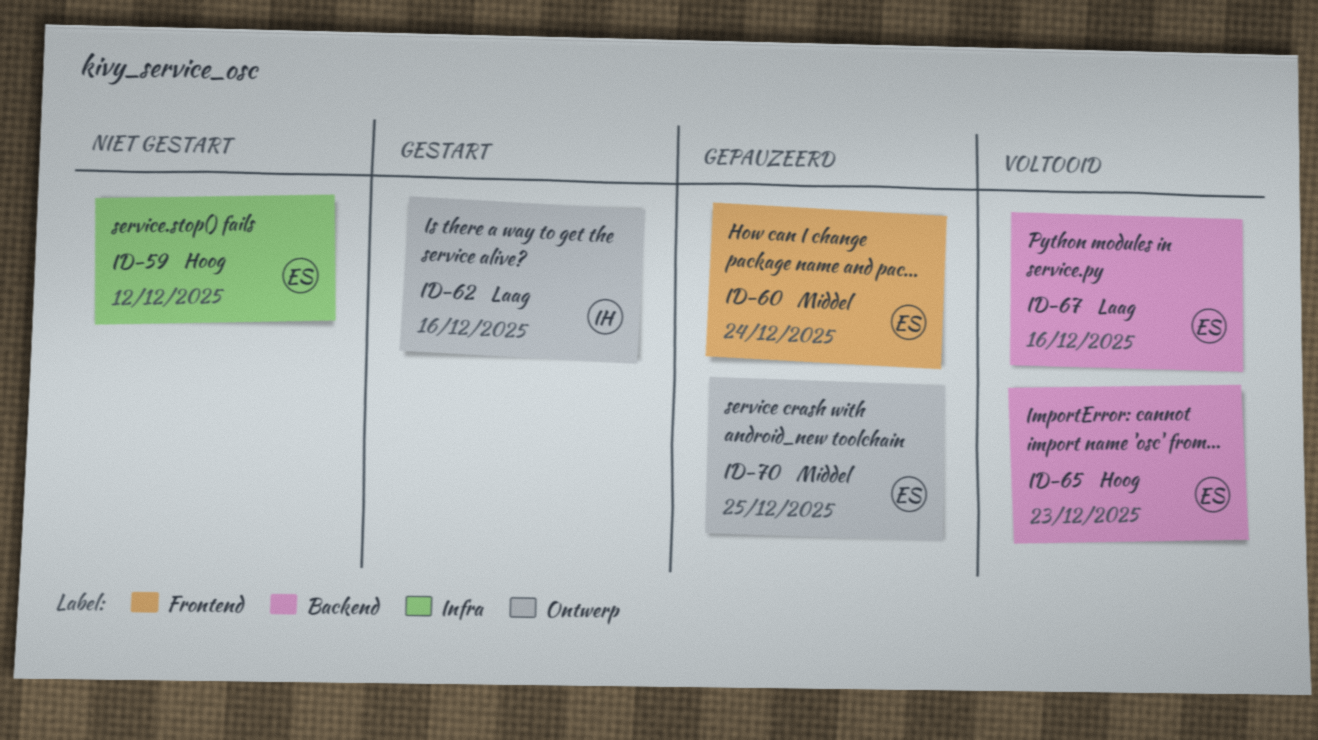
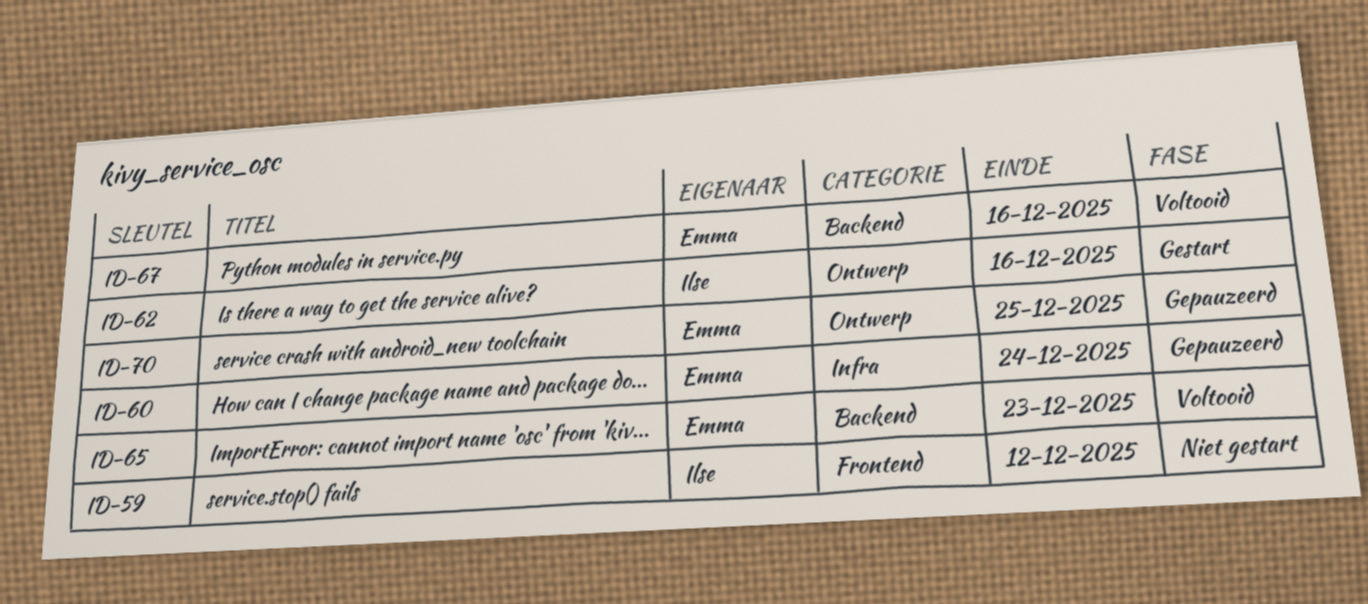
ID-59, owner: Emma -> Ilse
ID-59, label: Infra -> Frontend
ID-60, label: Frontend -> Infra

